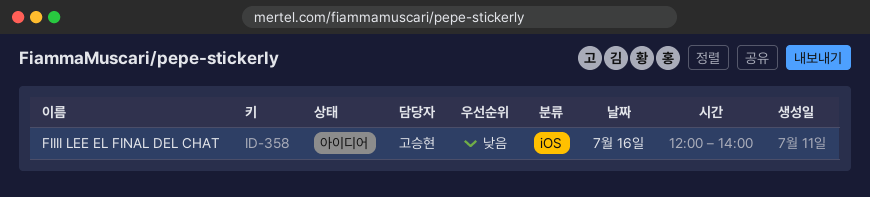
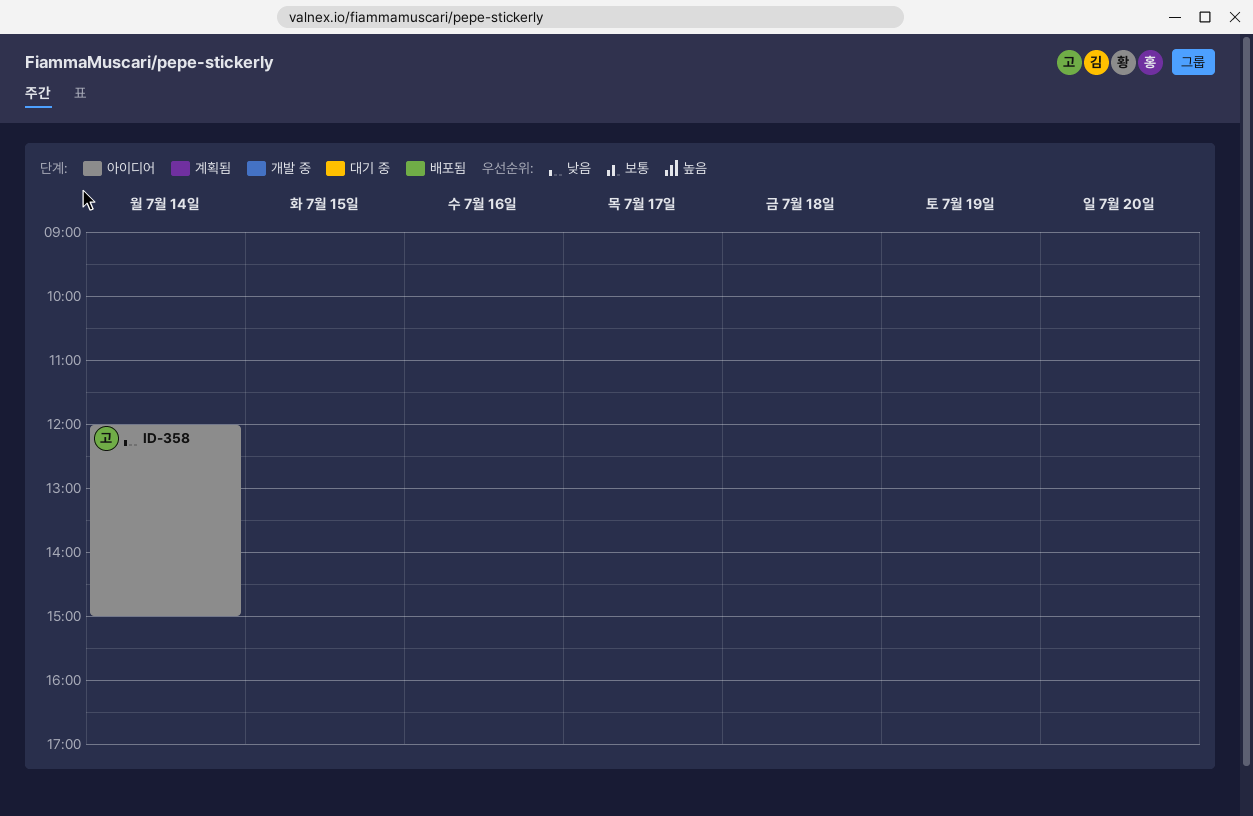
ID-358, day: Jul 16 -> Jul 14
ID-358, ends: 14:00 -> 15:00

